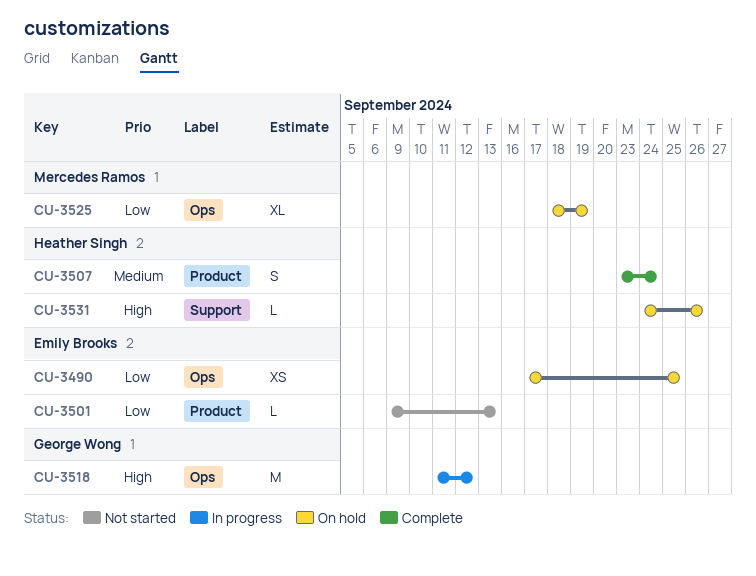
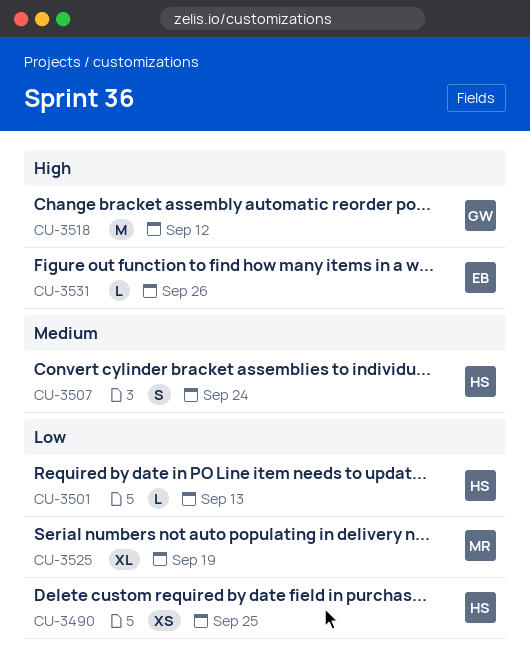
CU-3490, owner: Emily Brooks -> Heather Singh
CU-3501, owner: Emily Brooks -> Heather Singh
CU-3531, owner: Heather Singh -> Emily Brooks

